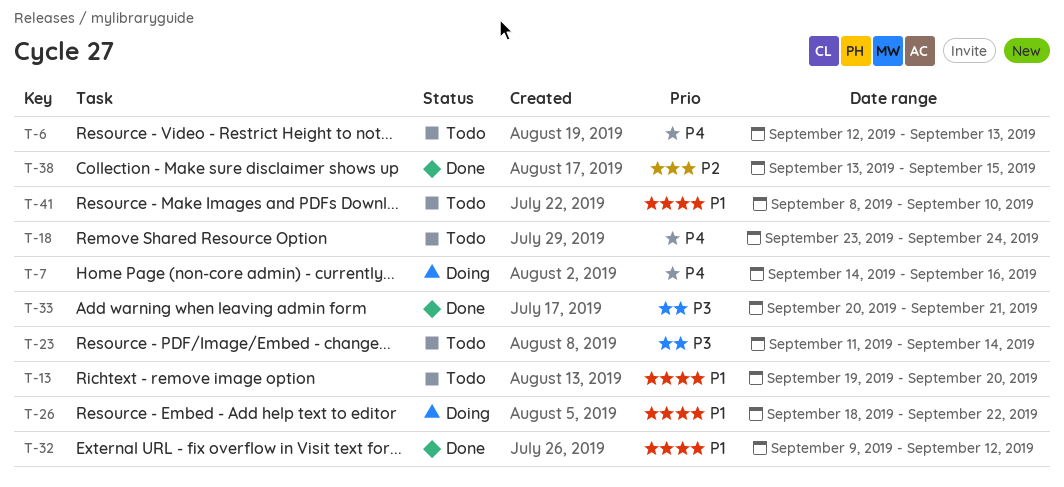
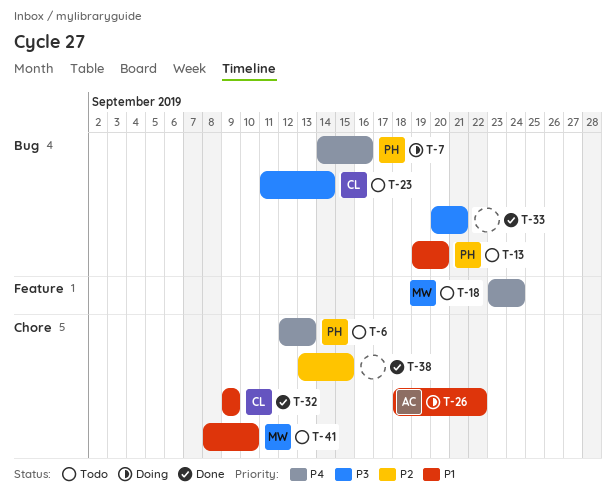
T-32, due: Sep 12 -> Sep 9

